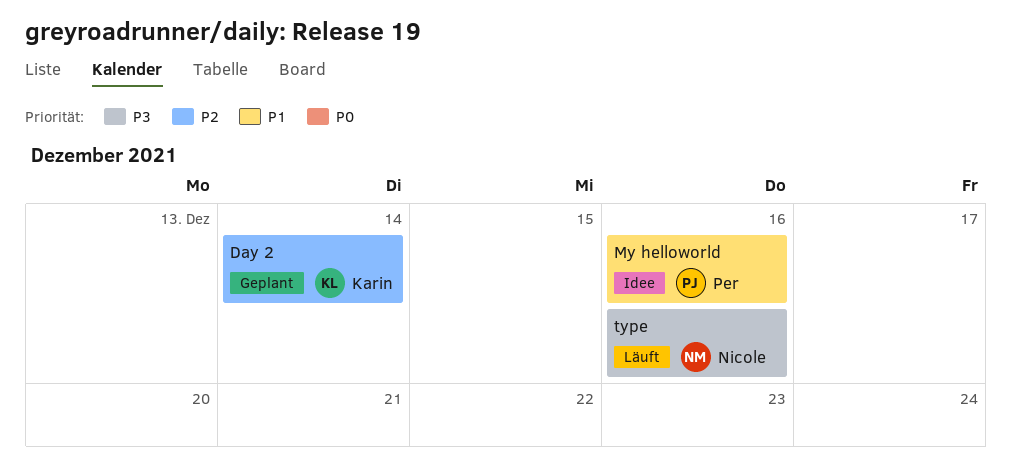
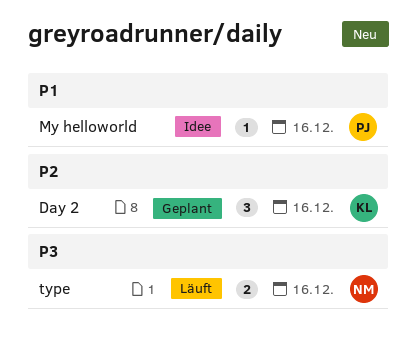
Day 2, due: Dec 14 -> Dec 16

